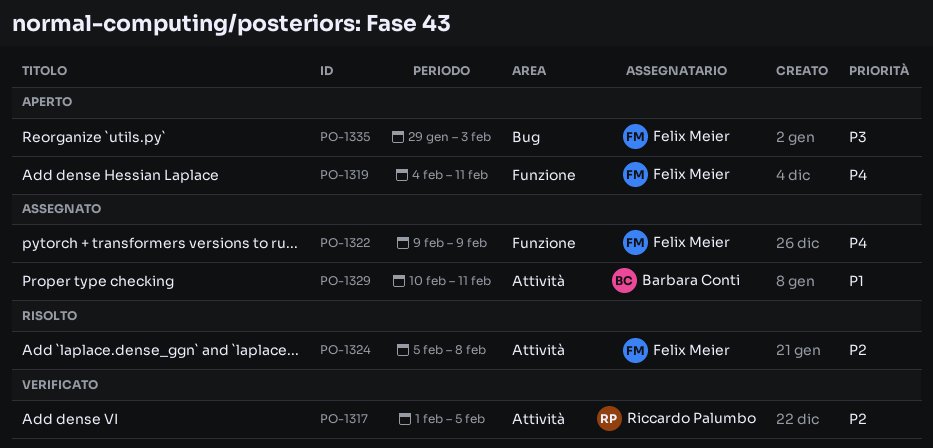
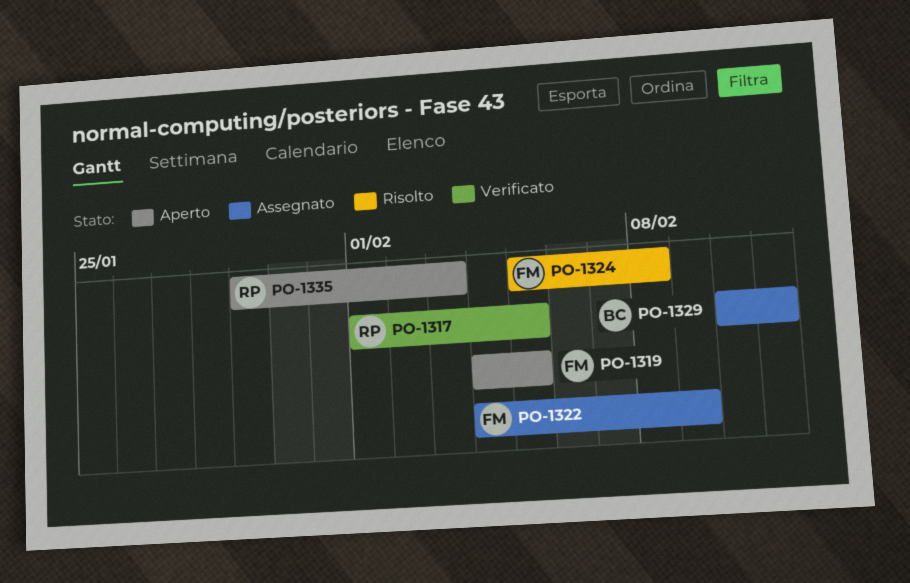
PO-1319, due: Feb 11 -> Feb 5
PO-1322, start: Feb 9 -> Feb 4
PO-1335, owner: Felix Meier -> Riccardo Palumbo

